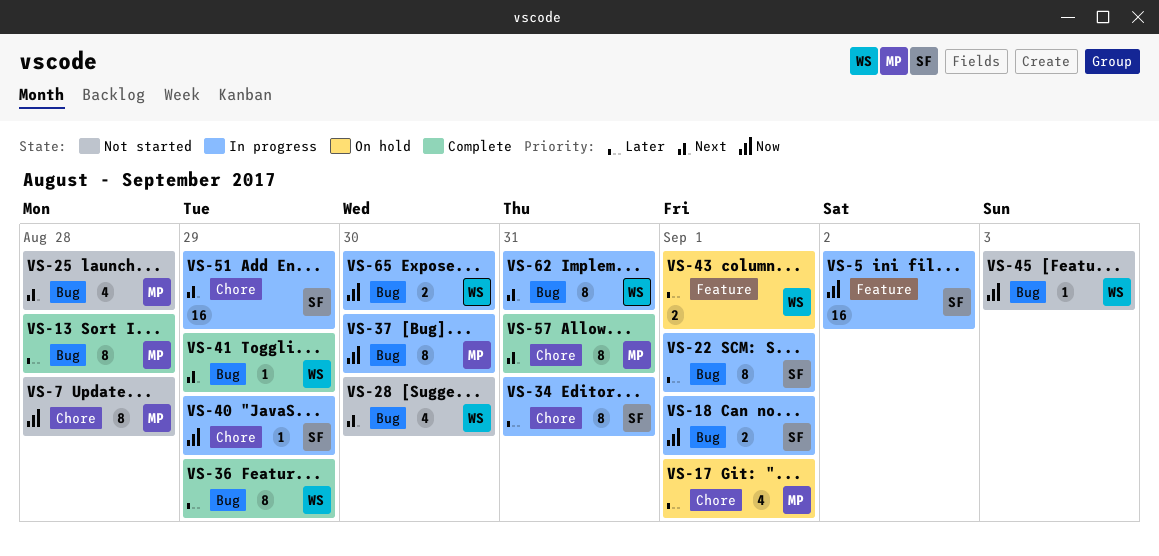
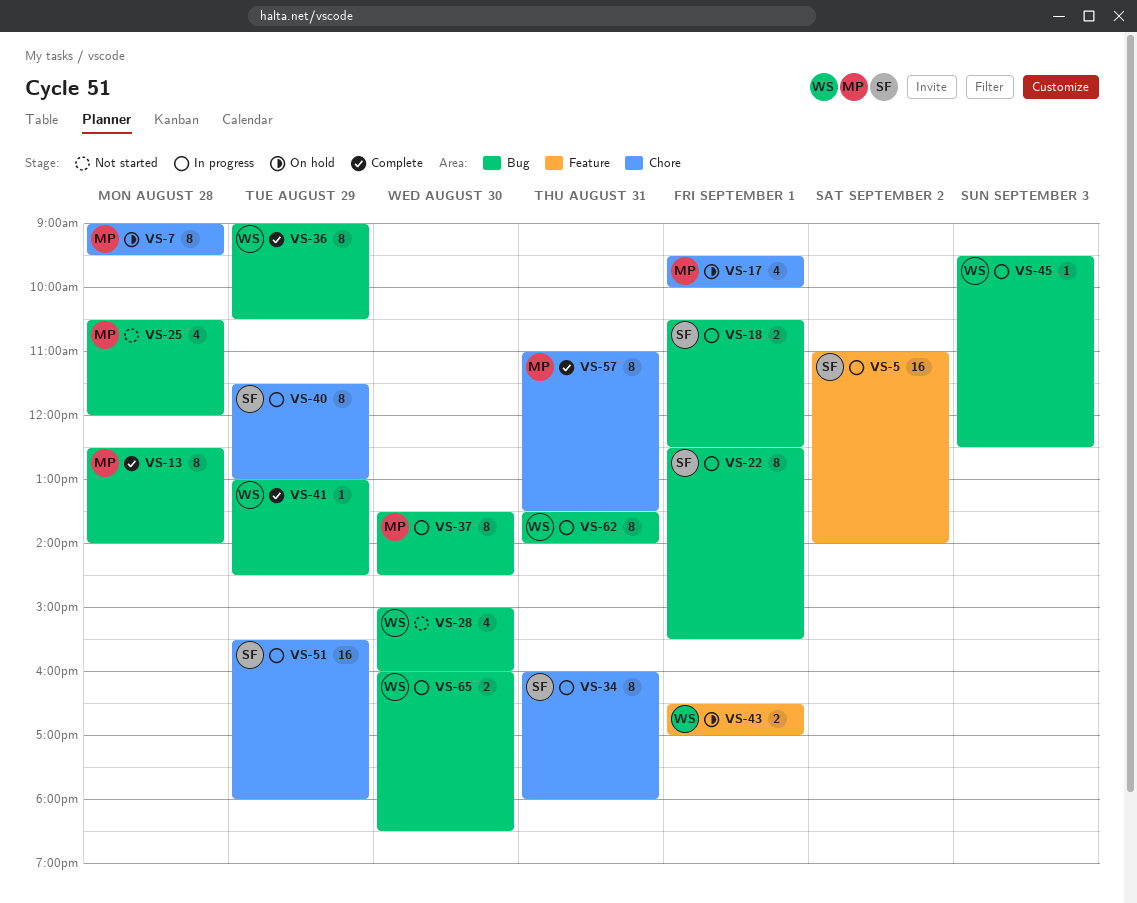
VS-7, status: Not started -> On hold
VS-40, estimate: 1 -> 8
VS-45, status: Not started -> In progress

